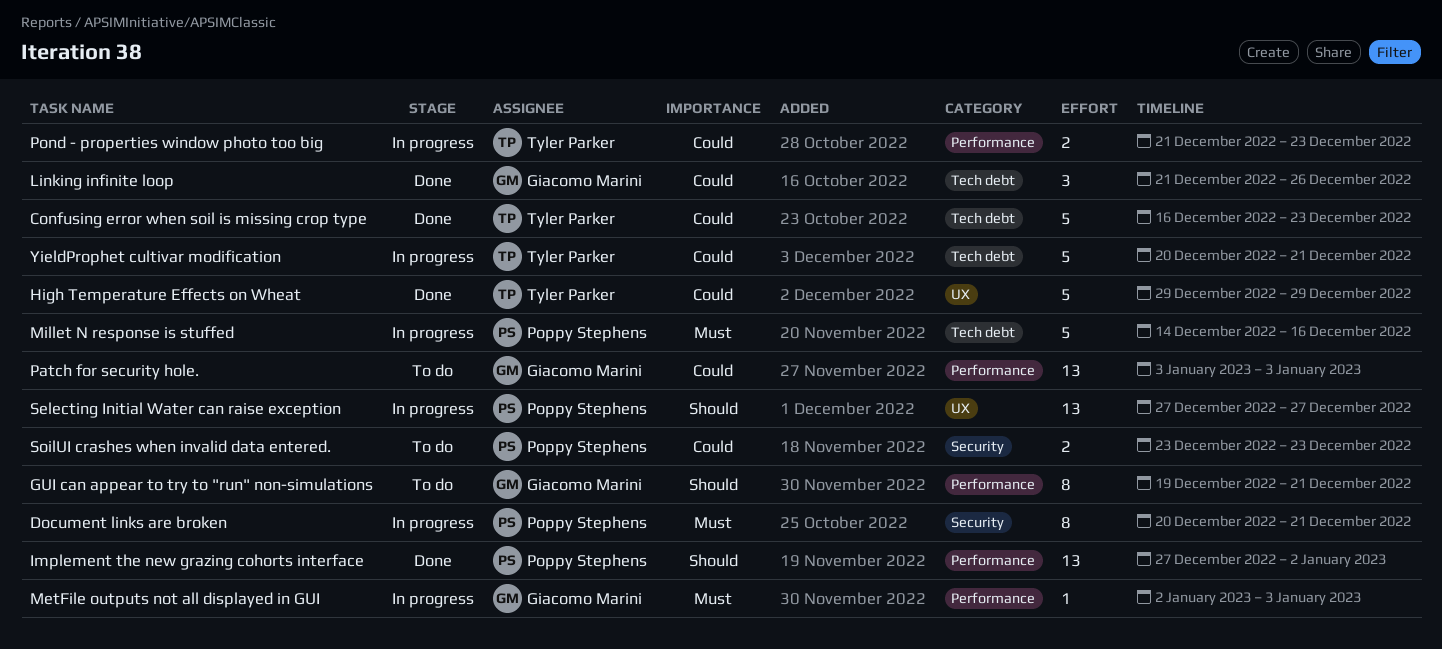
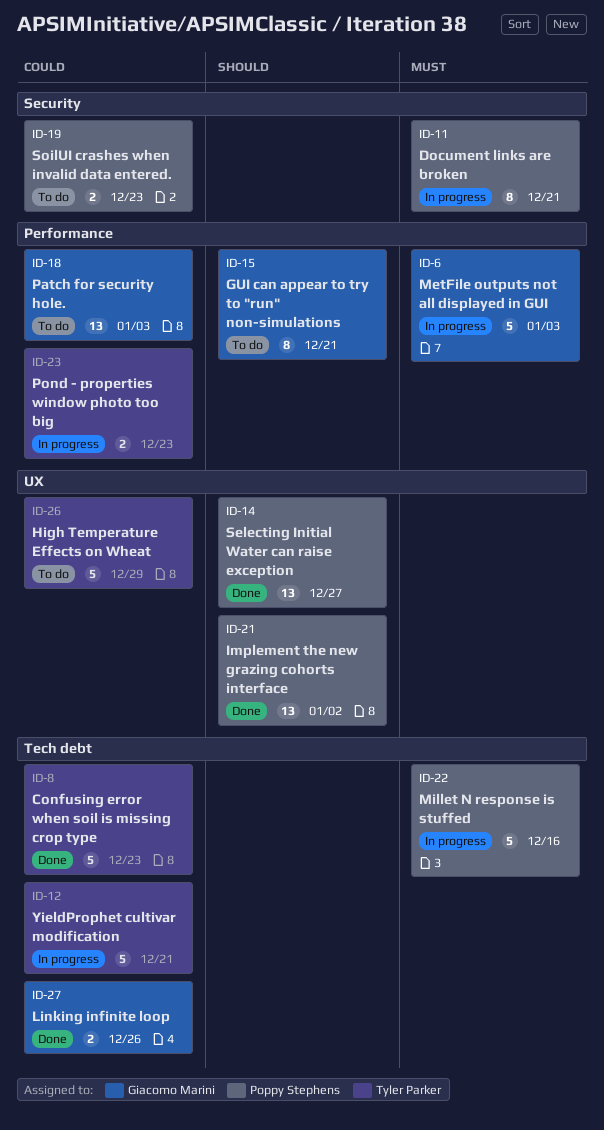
High Temperature Effects on Wheat, status: Done -> To do
Implement the new grazing cohorts interface, label: Performance -> UX
Linking infinite loop, estimate: 3 -> 2
MetFile outputs not all displayed in GUI, estimate: 1 -> 5
Selecting Initial Water can raise exception, status: In progress -> Done

